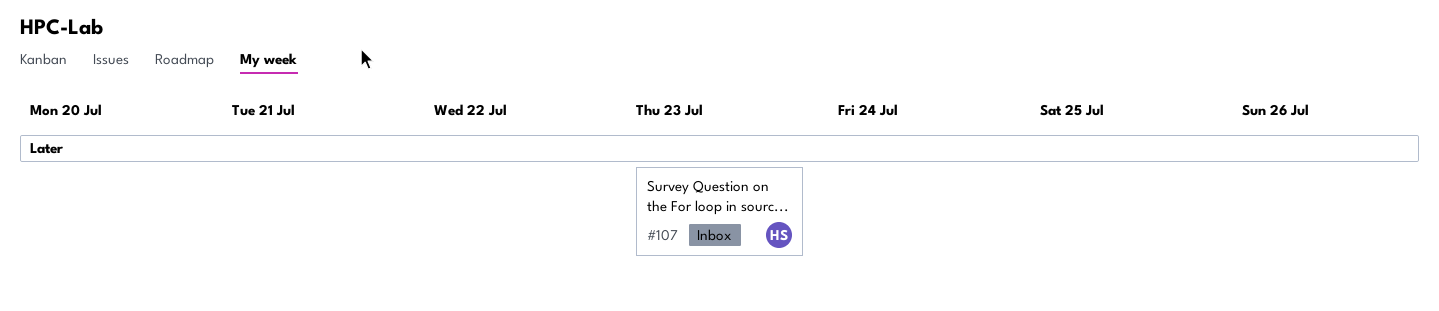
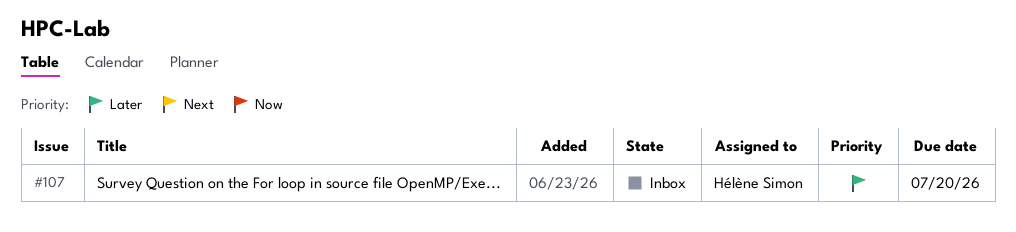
#107, due: Jul 23 -> Jul 20

